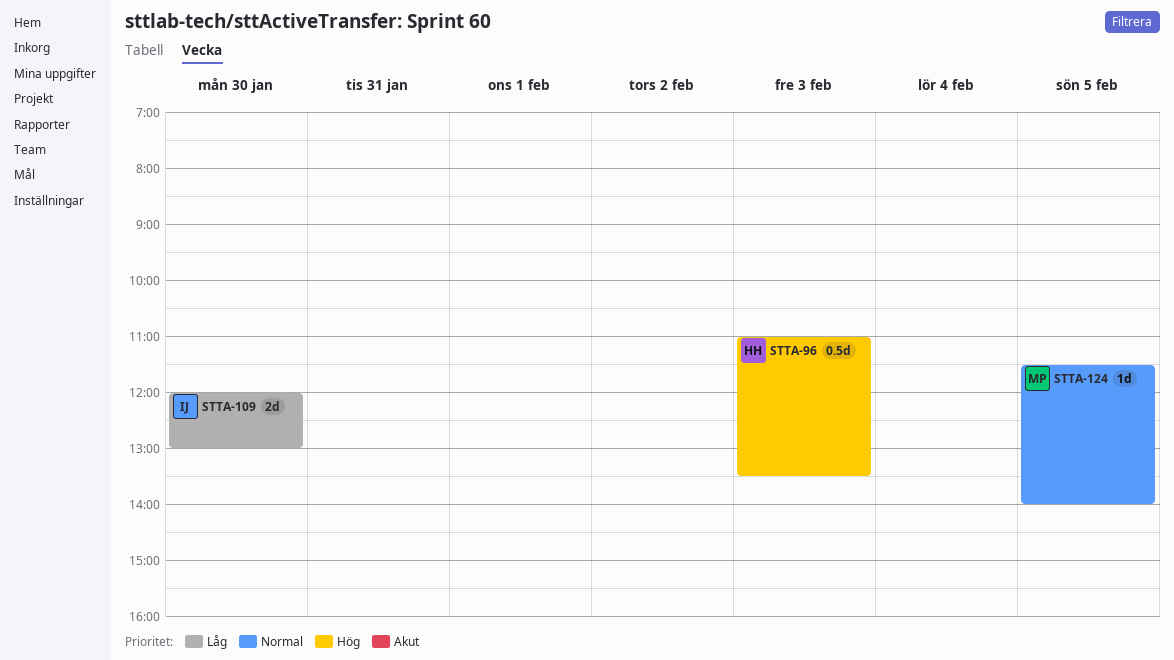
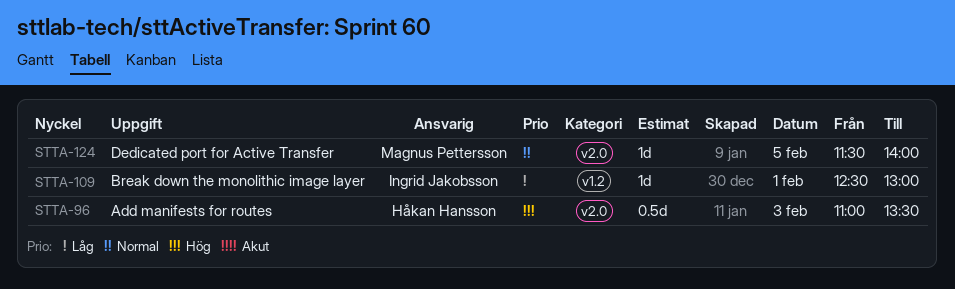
STTA-109, estimate: 2d -> 1d
STTA-109, day: Jan 30 -> Feb 1
STTA-109, begins: 12:00 -> 12:30

